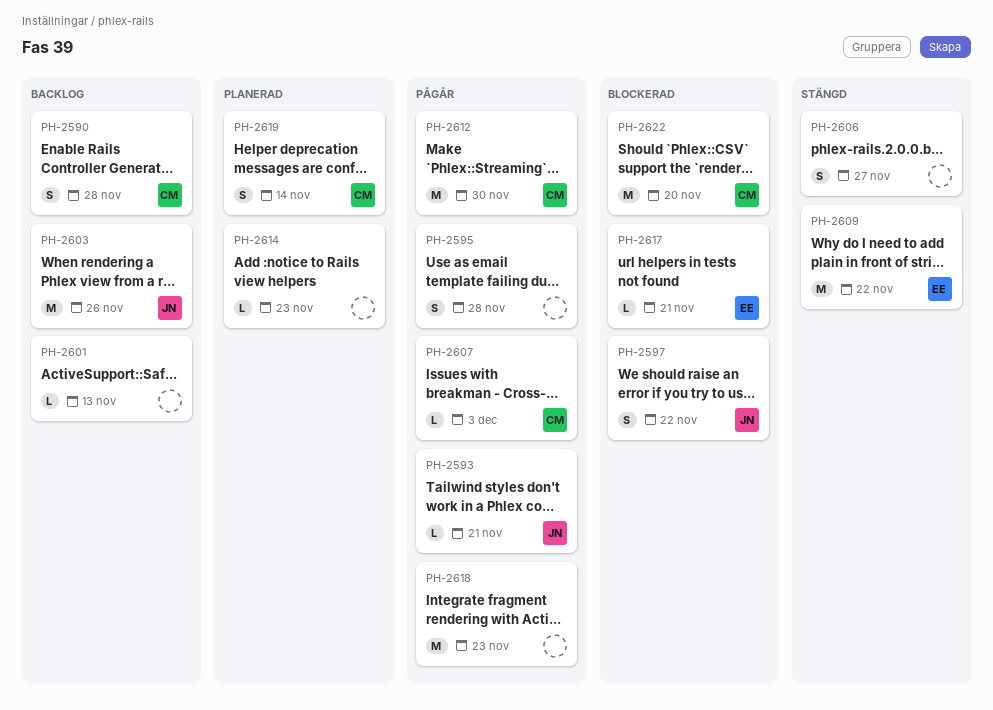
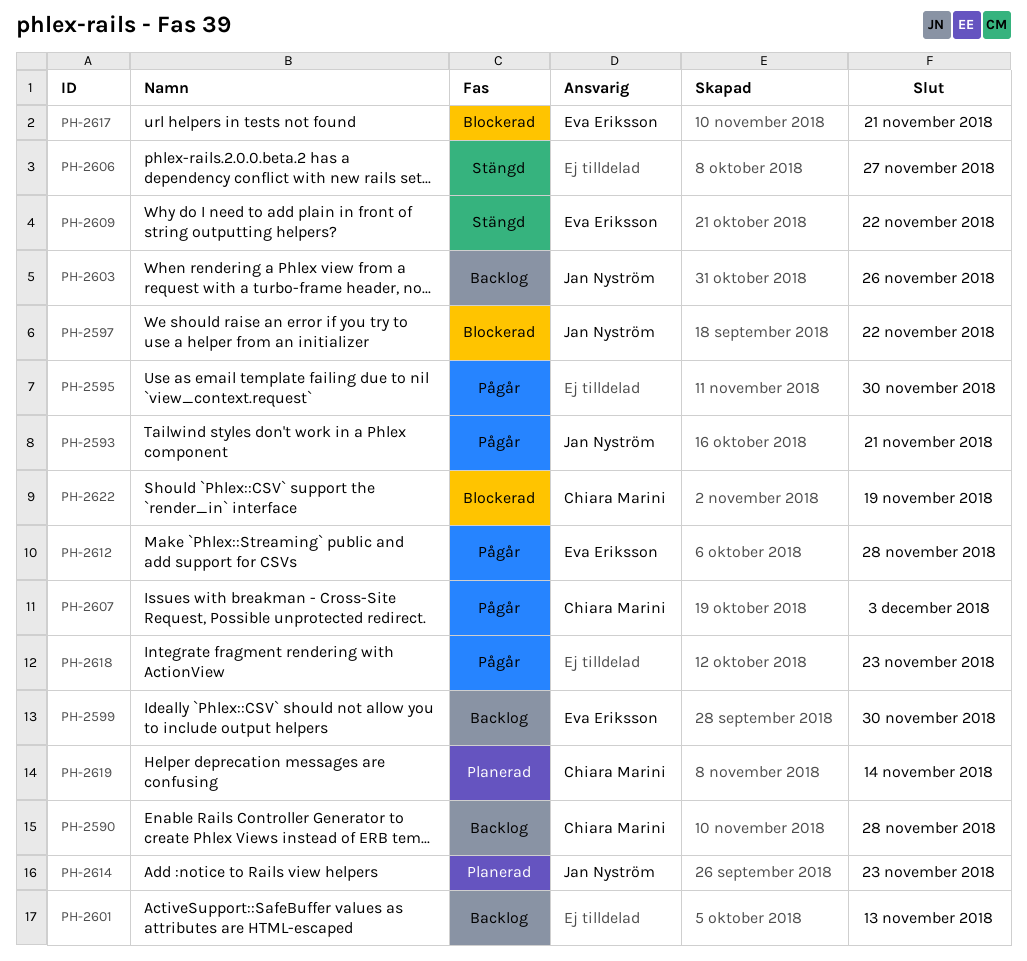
PH-2595, due: Nov 28 -> Nov 30
PH-2599: none -> present
PH-2612, owner: Chiara Marini -> Eva Eriksson
PH-2612, due: Nov 30 -> Nov 28
PH-2614, owner: none -> Jan Nyström
PH-2622, due: Nov 20 -> Nov 19

